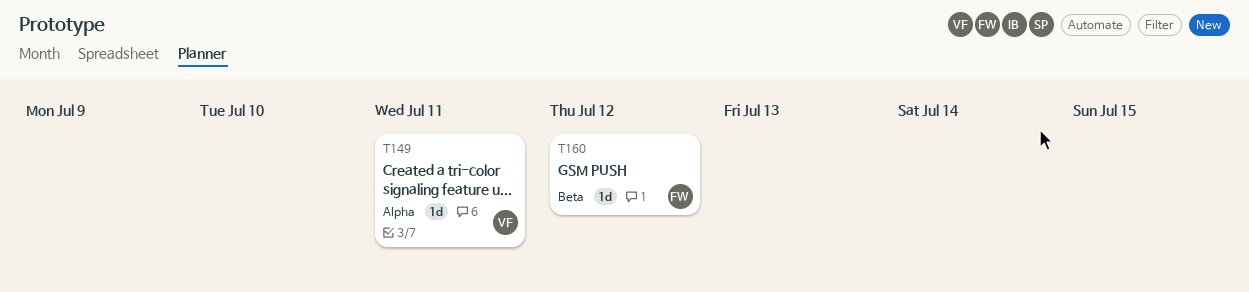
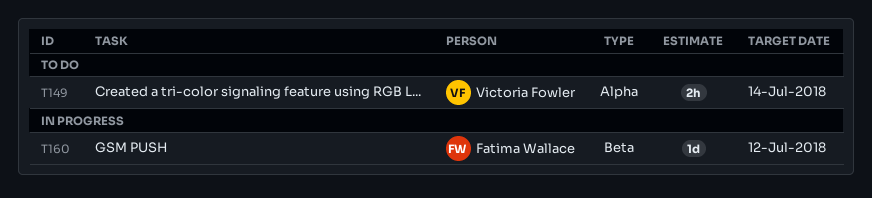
T149, estimate: 1d -> 2h
T149, due: Jul 11 -> Jul 14

